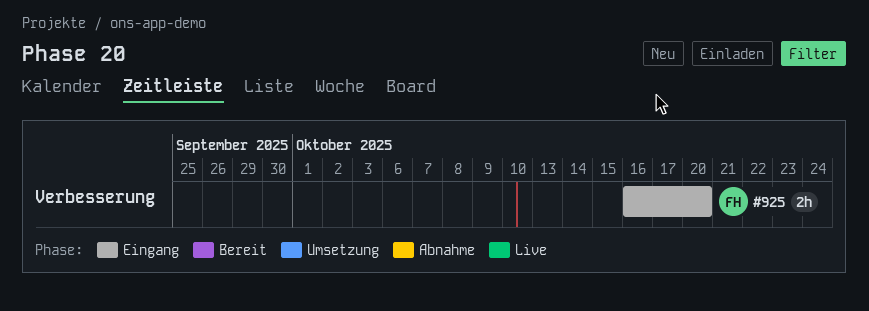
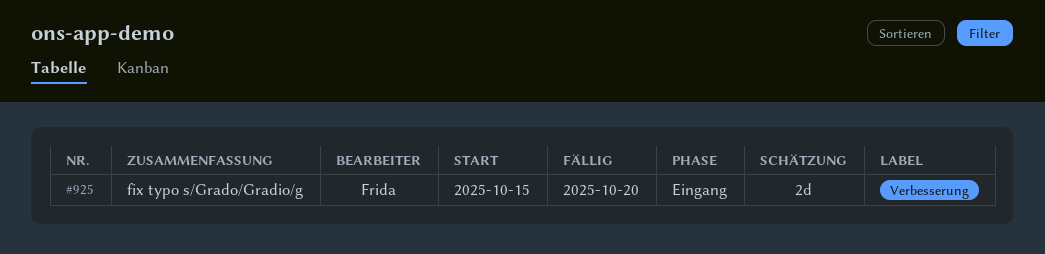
#925, estimate: 2h -> 2d
#925, start: Oct 16 -> Oct 15

